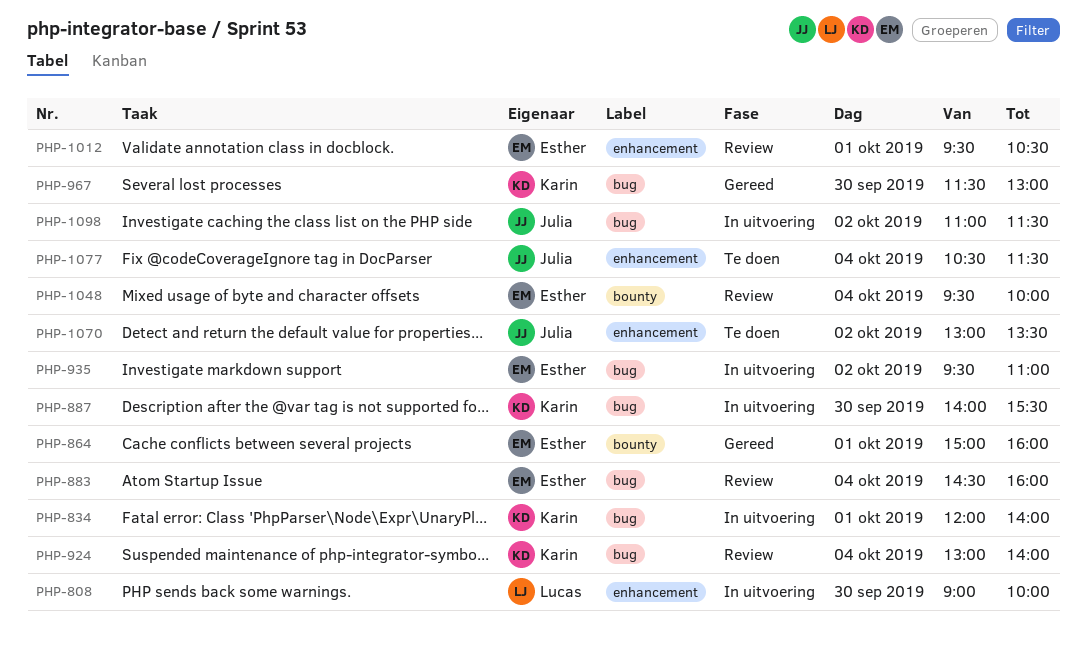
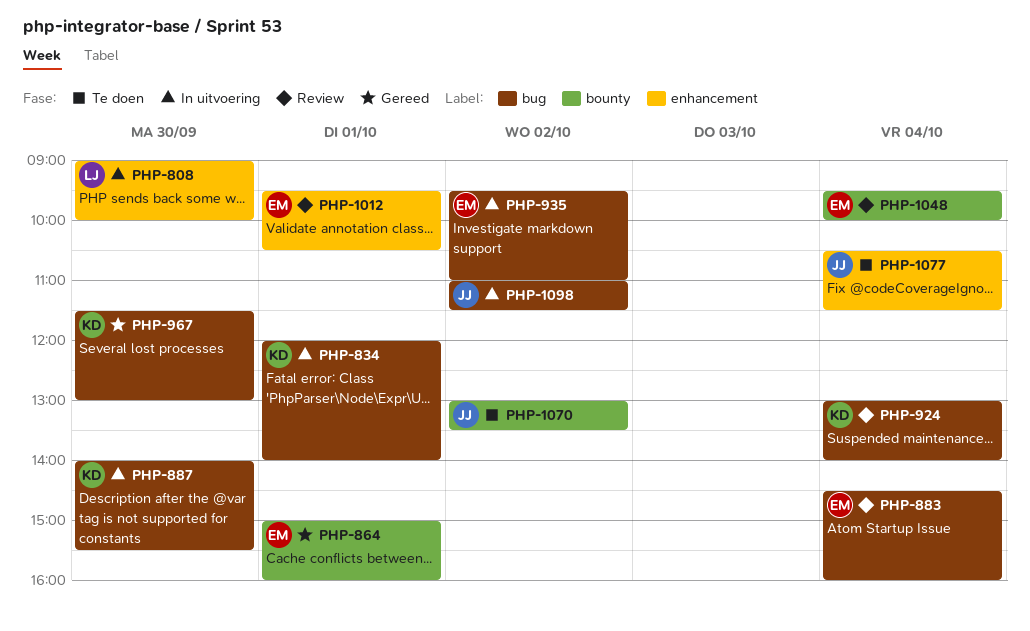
PHP-1070, label: enhancement -> bounty

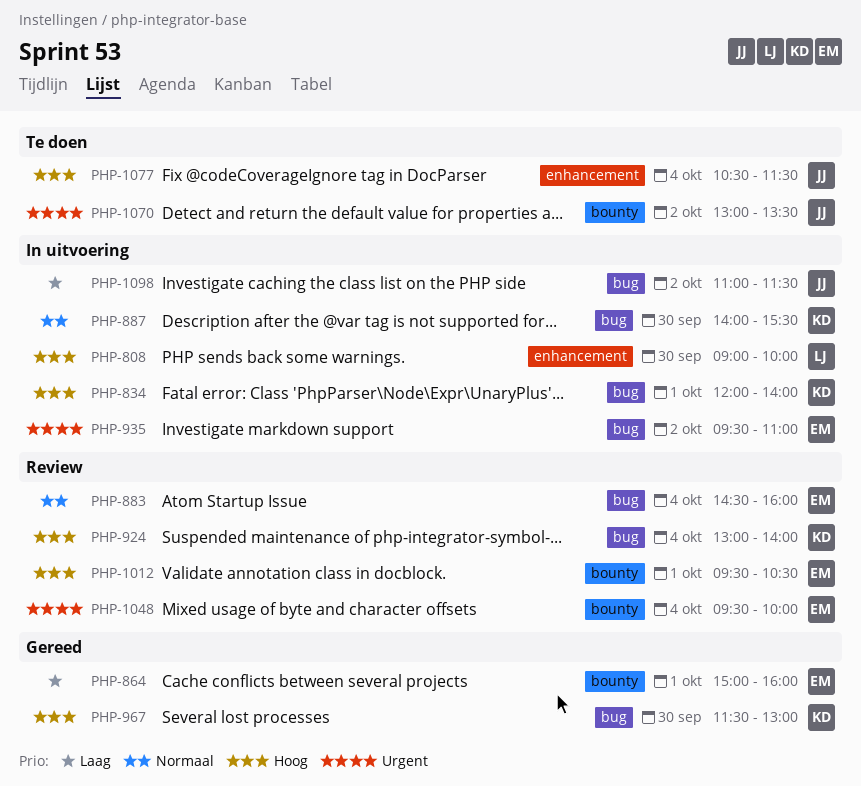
PHP-1012, label: enhancement -> bounty

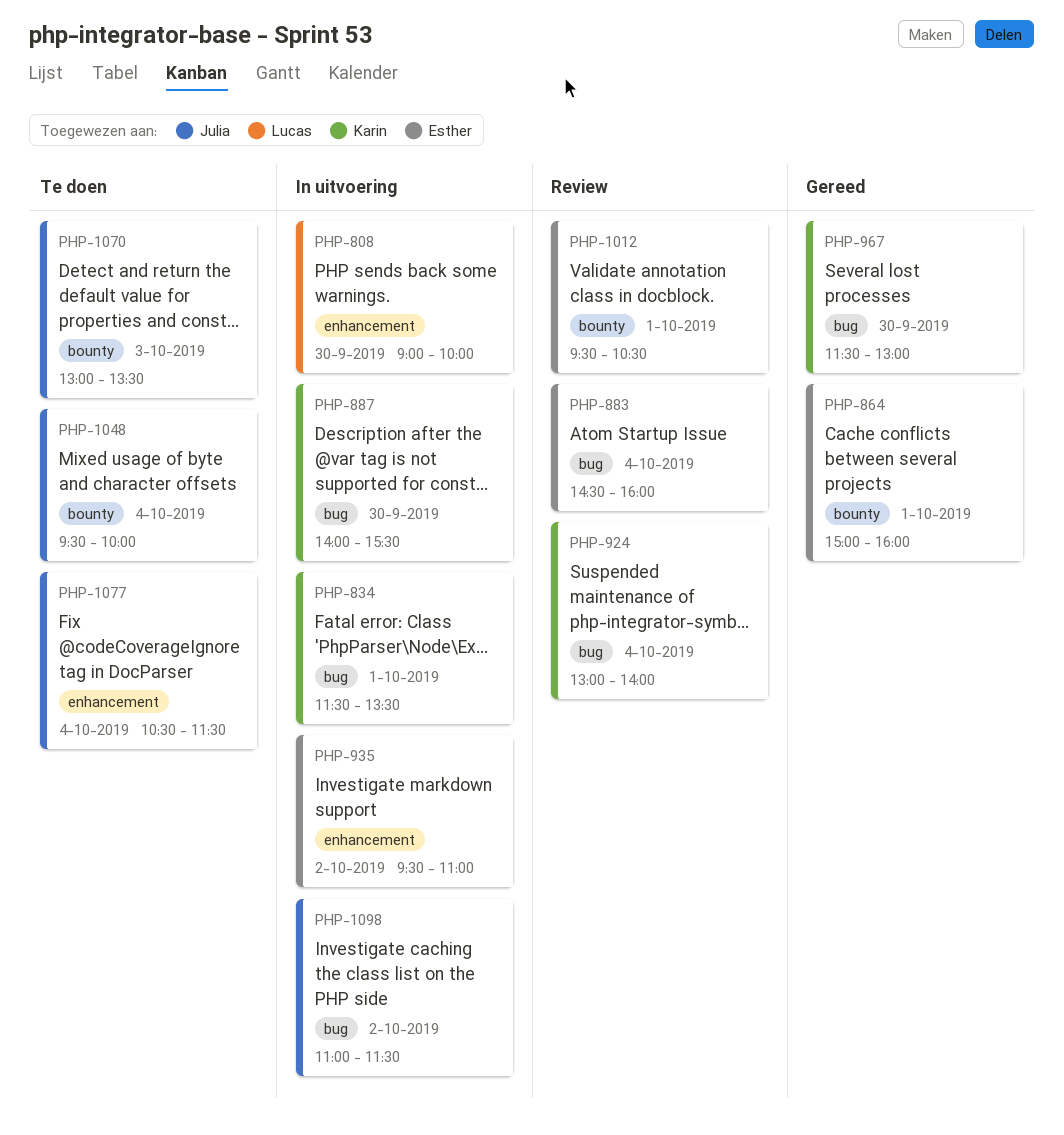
PHP-834, begins: 12:00 -> 11:30
PHP-834, ends: 14:00 -> 13:30
PHP-935, label: bug -> enhancement
PHP-1048, status: Review -> Te doen
PHP-1048, owner: Esther -> Julia
PHP-1070, day: Oct 2 -> Oct 3

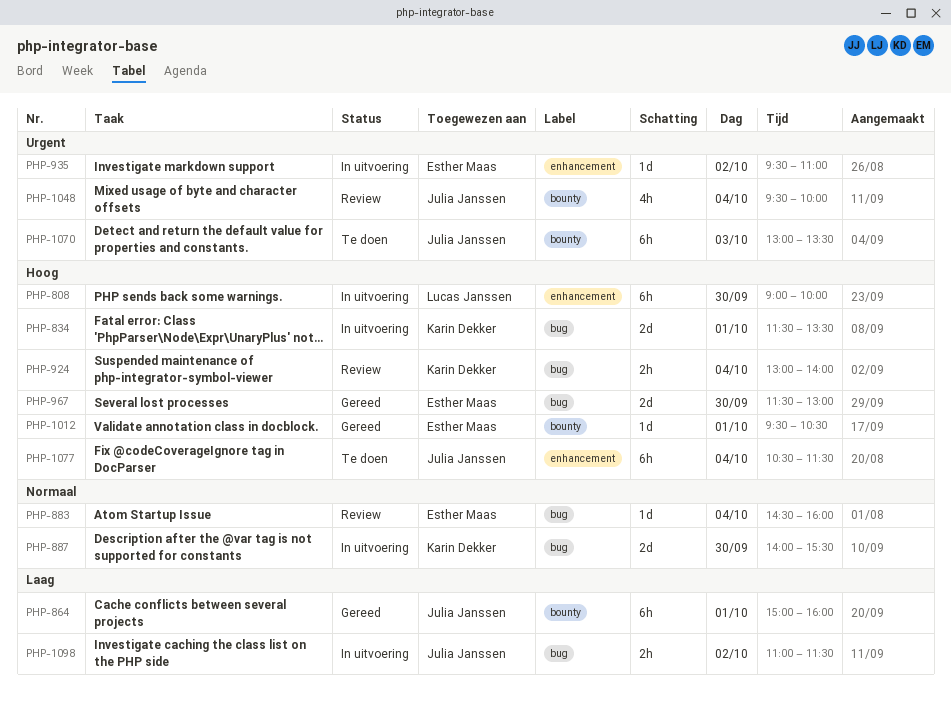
PHP-864, owner: Esther Maas -> Julia Janssen
PHP-967, owner: Karin Dekker -> Esther Maas
PHP-1012, status: Review -> Gereed
PHP-1048, status: Te doen -> Review

